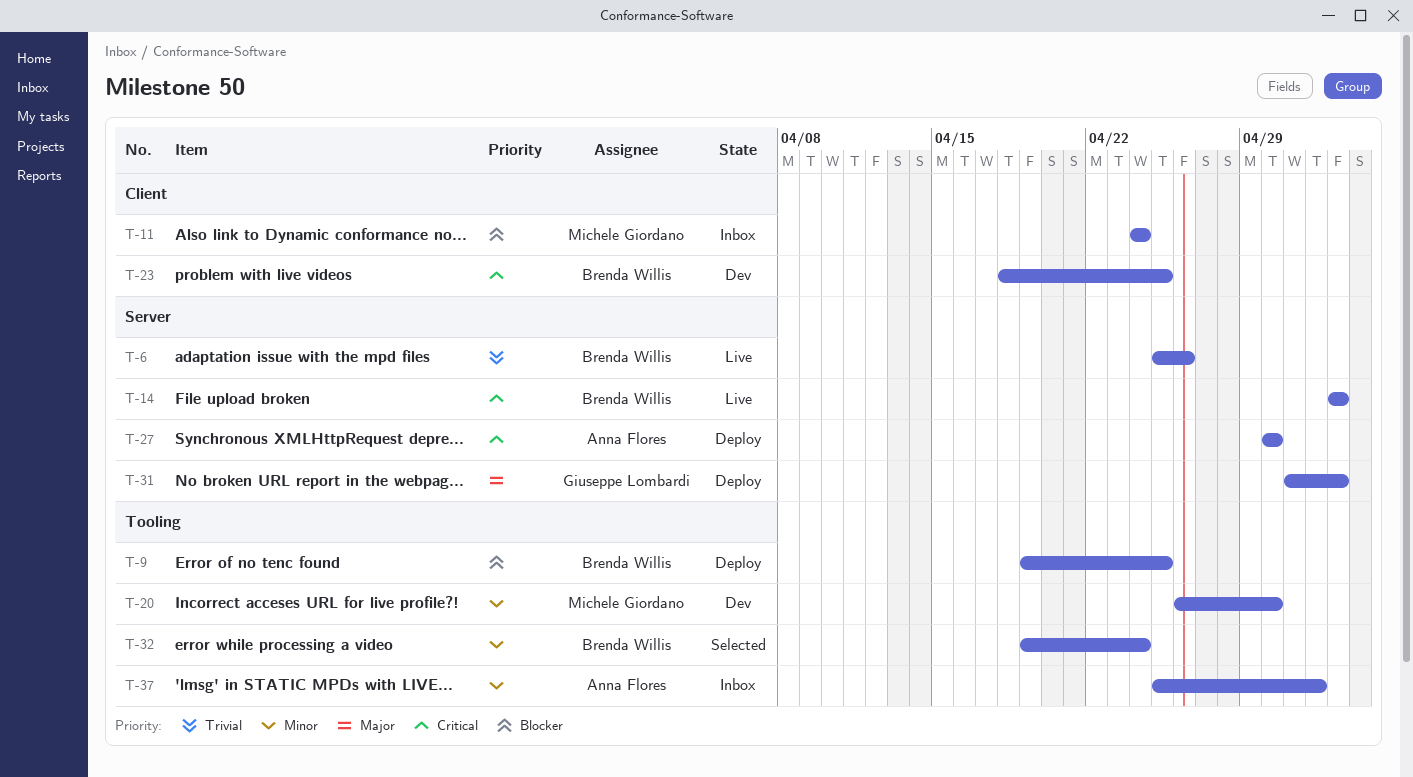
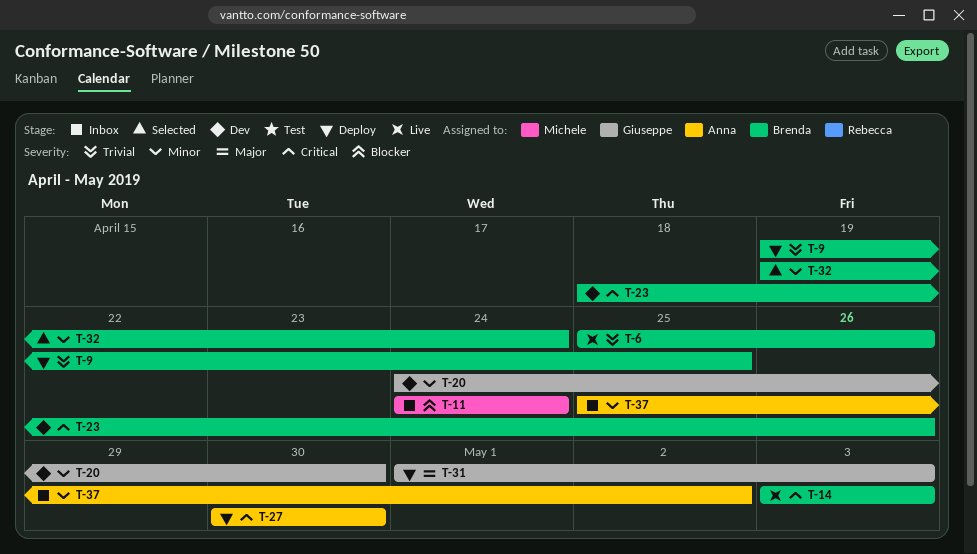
T-9, priority: Blocker -> Trivial
T-20, owner: Michele Giordano -> Giuseppe Lombardi
T-20, start: Apr 26 -> Apr 24
T-23, due: Apr 25 -> Apr 26

